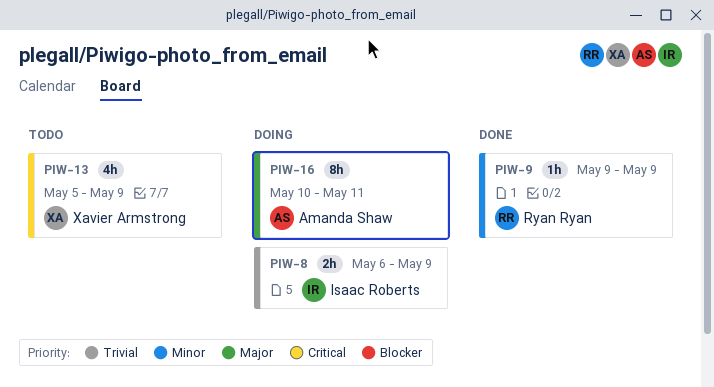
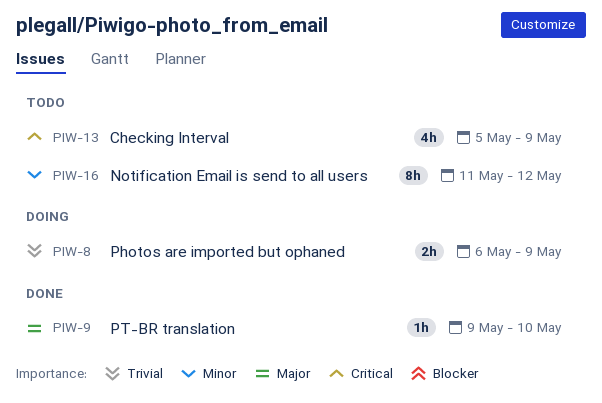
PIW-9, priority: Minor -> Major
PIW-9, due: May 9 -> May 10
PIW-16, status: Doing -> Todo
PIW-16, priority: Major -> Minor
PIW-16, start: May 10 -> May 11
PIW-16, due: May 11 -> May 12

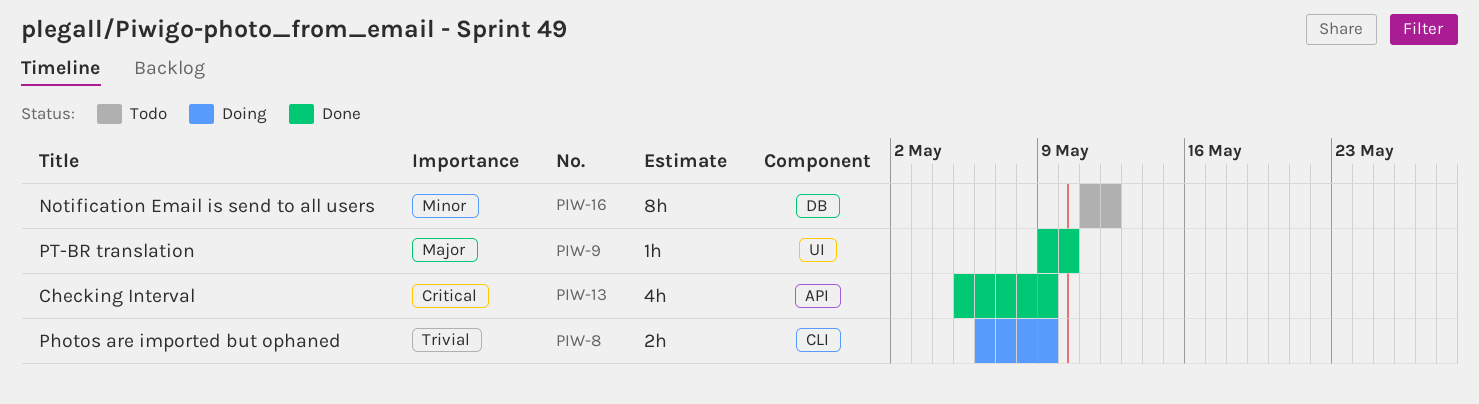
PIW-13, status: Todo -> Done

